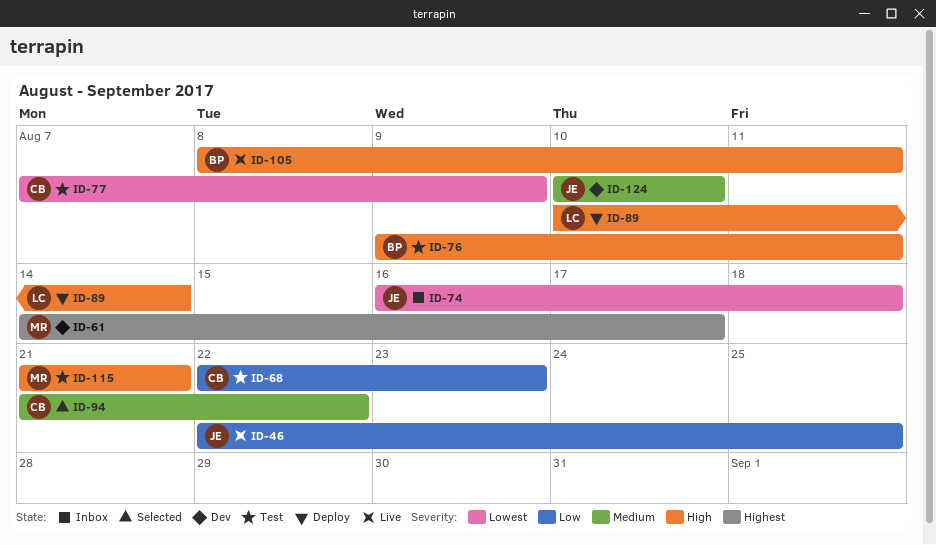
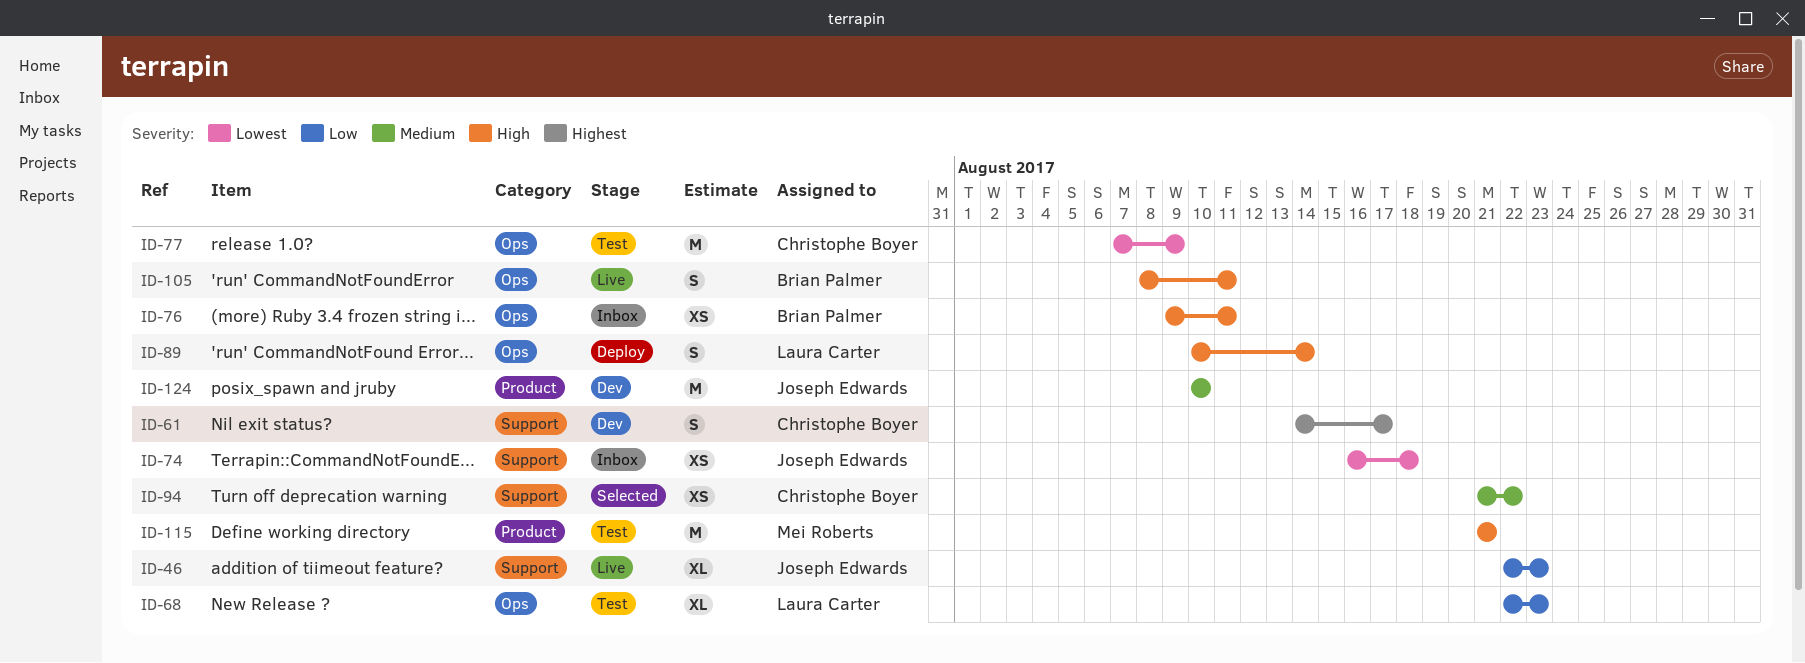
ID-46, due: Aug 25 -> Aug 23
ID-61, owner: Mei Roberts -> Christophe Boyer
ID-68, owner: Christophe Boyer -> Laura Carter
ID-76, status: Test -> Inbox

